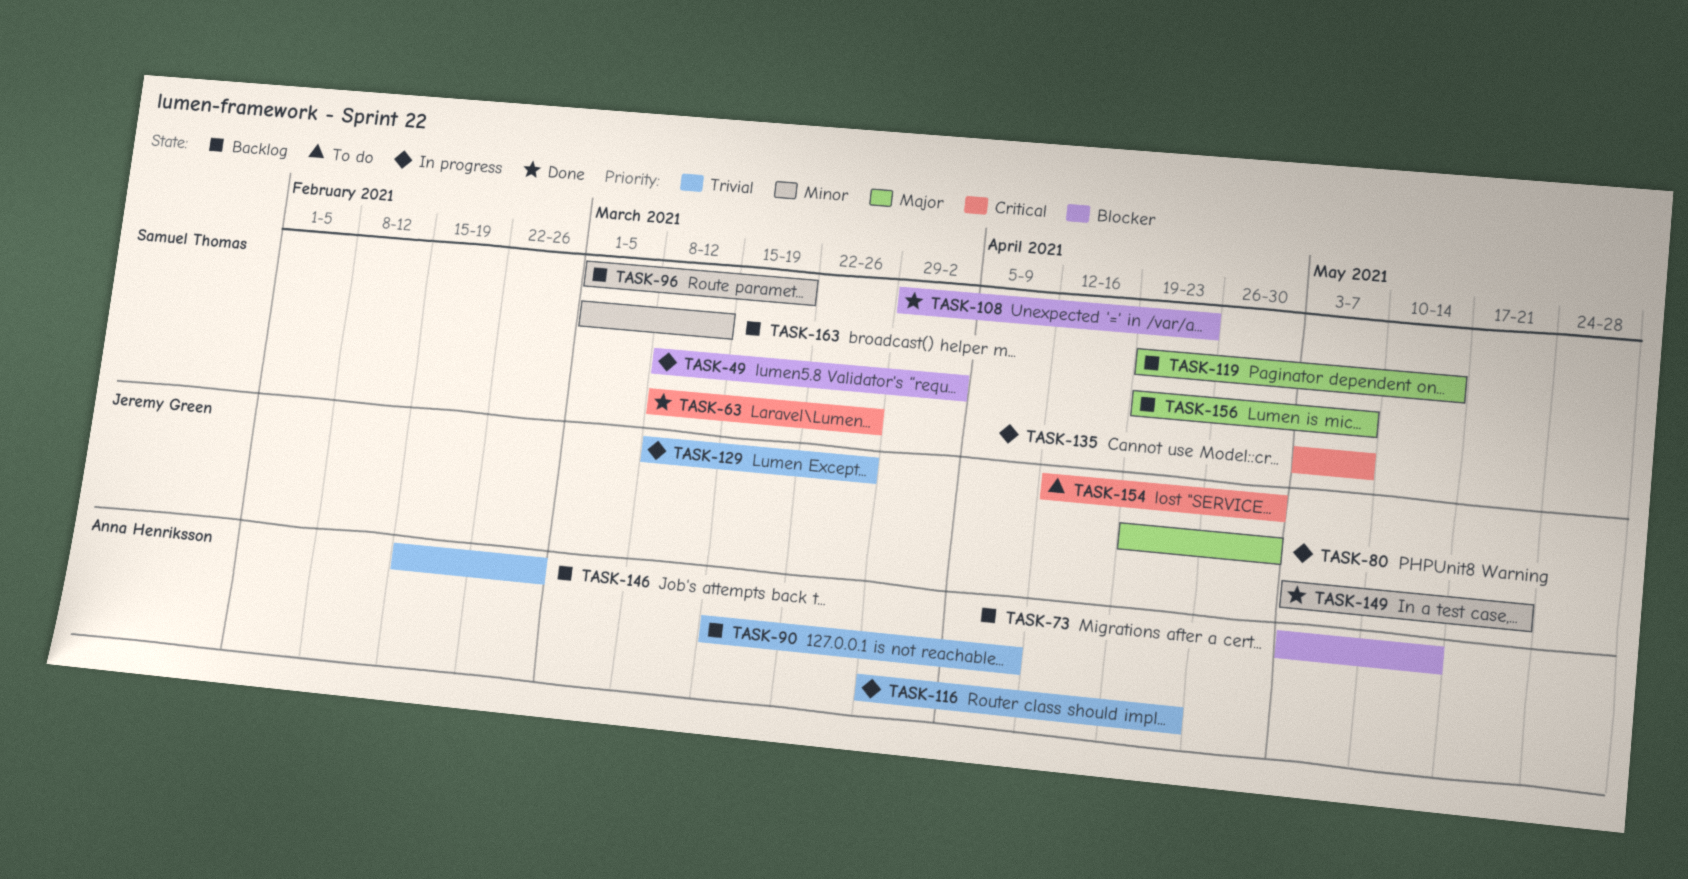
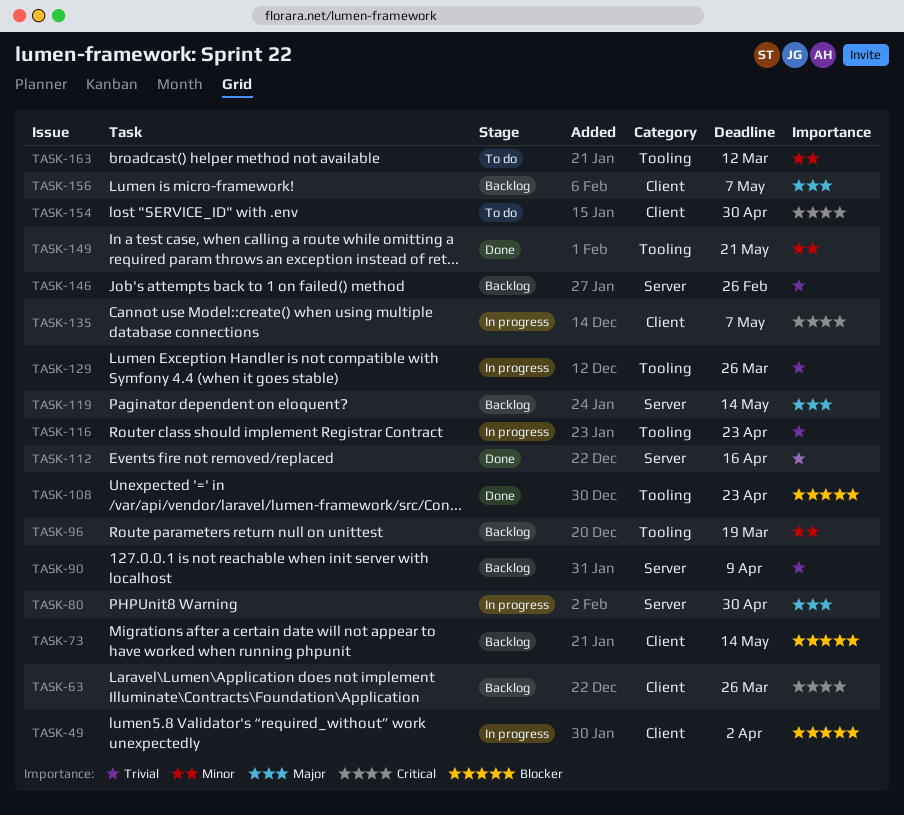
TASK-63, status: Done -> Backlog
TASK-112: none -> present
TASK-163, status: Backlog -> To do

